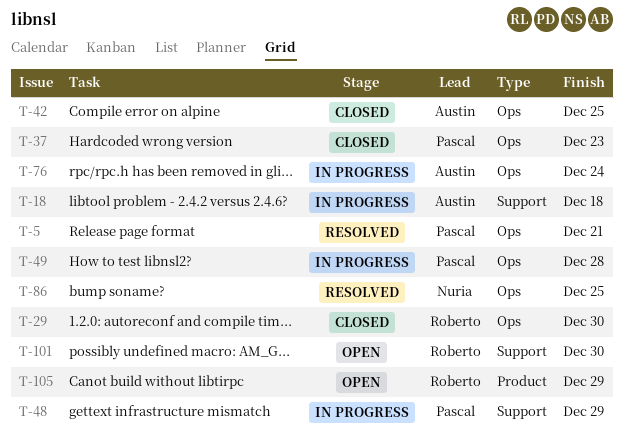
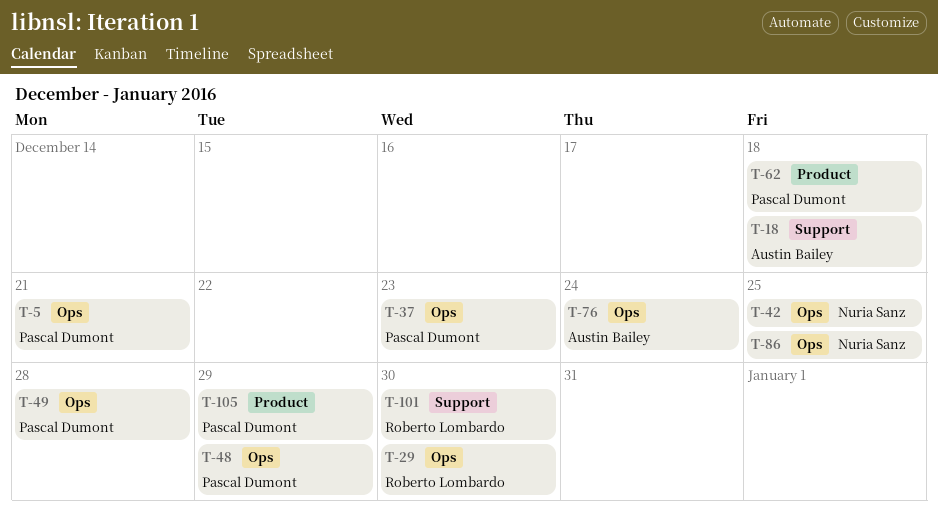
T-42, owner: Austin Bailey -> Nuria Sanz
T-48, label: Support -> Ops
T-62: none -> present
T-105, owner: Roberto Lombardo -> Pascal Dumont

